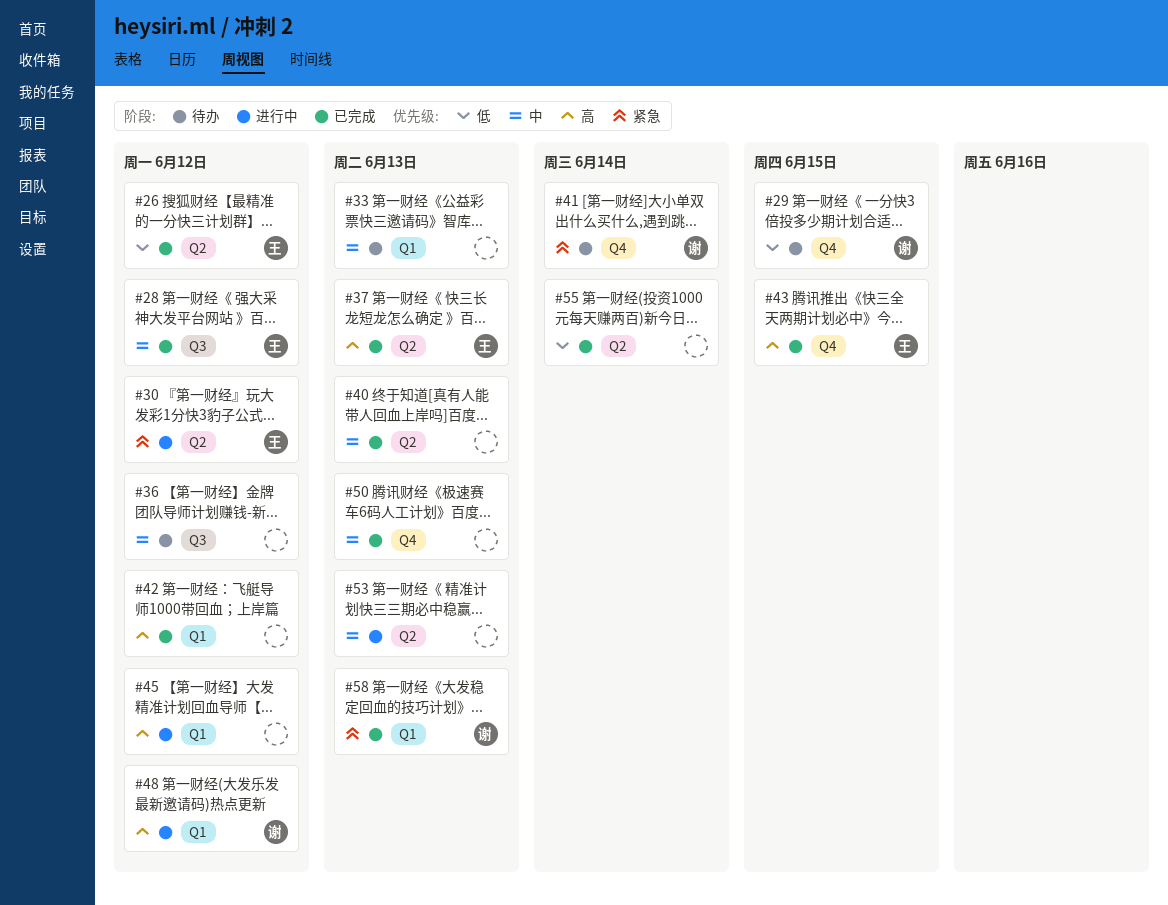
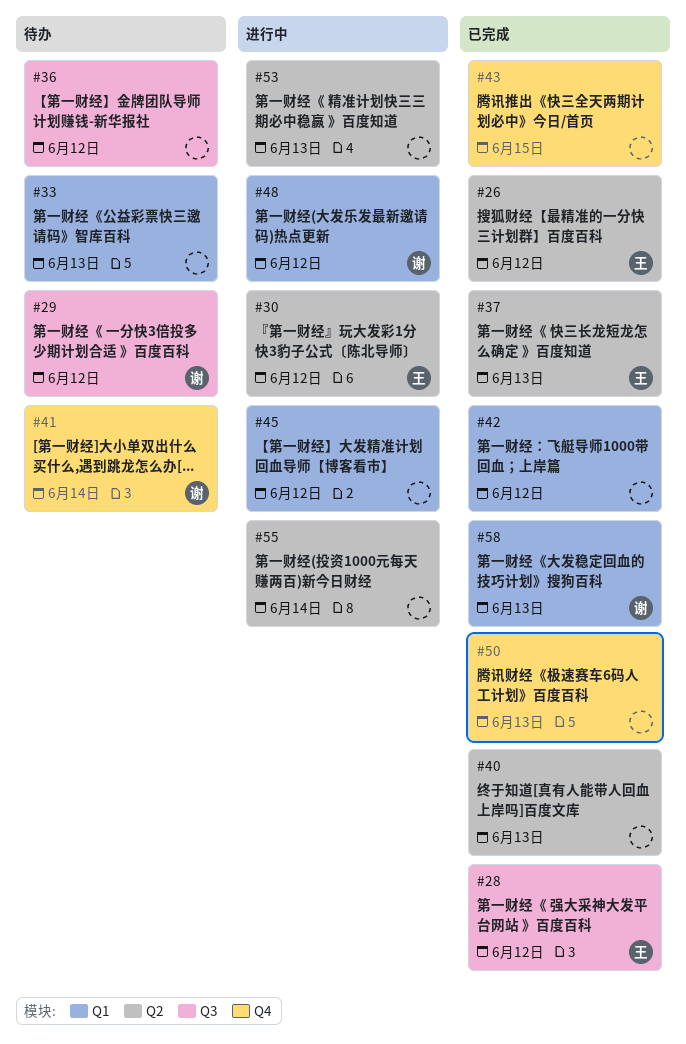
#29, label: Q4 -> Q3
#29, due: Jun 15 -> Jun 12
#43, owner: 王 -> none
#55, status: 已完成 -> 进行中

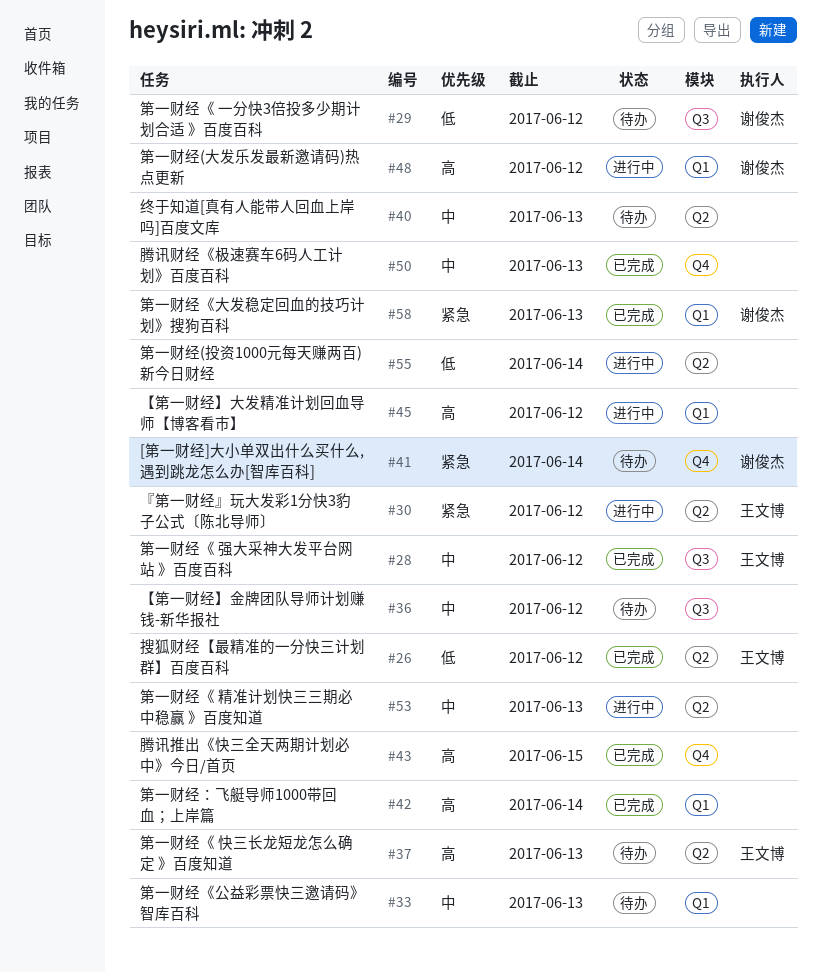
#37, status: 已完成 -> 待办
#40, status: 已完成 -> 待办
#42, due: Jun 12 -> Jun 14

